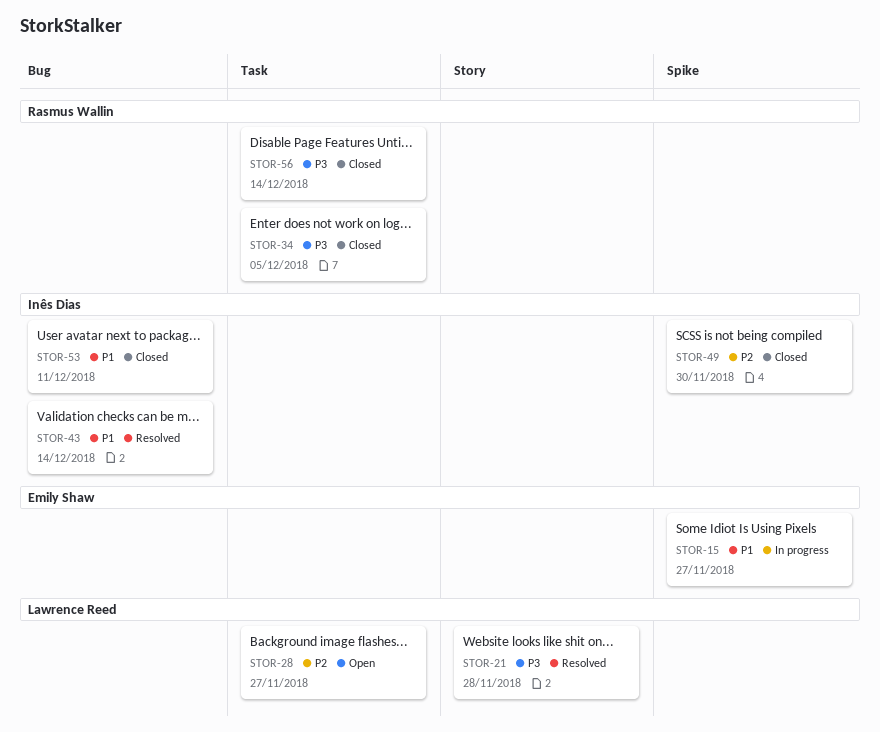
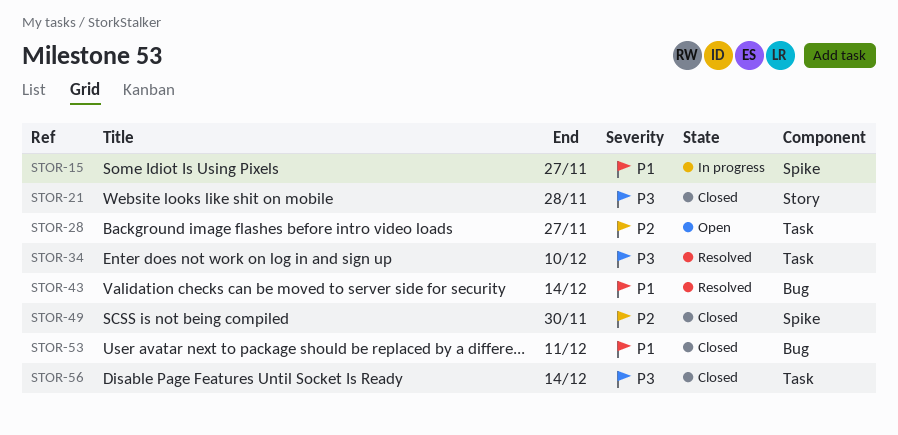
STOR-21, status: Resolved -> Closed
STOR-34, status: Closed -> Resolved
STOR-34, due: Dec 5 -> Dec 10

